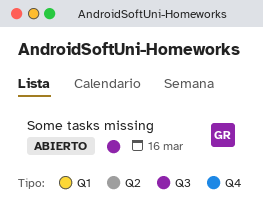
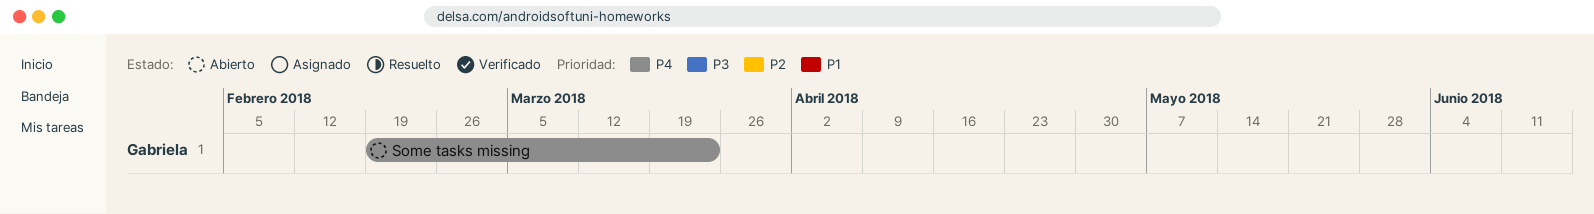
Some tasks missing, due: Mar 16 -> Mar 23

